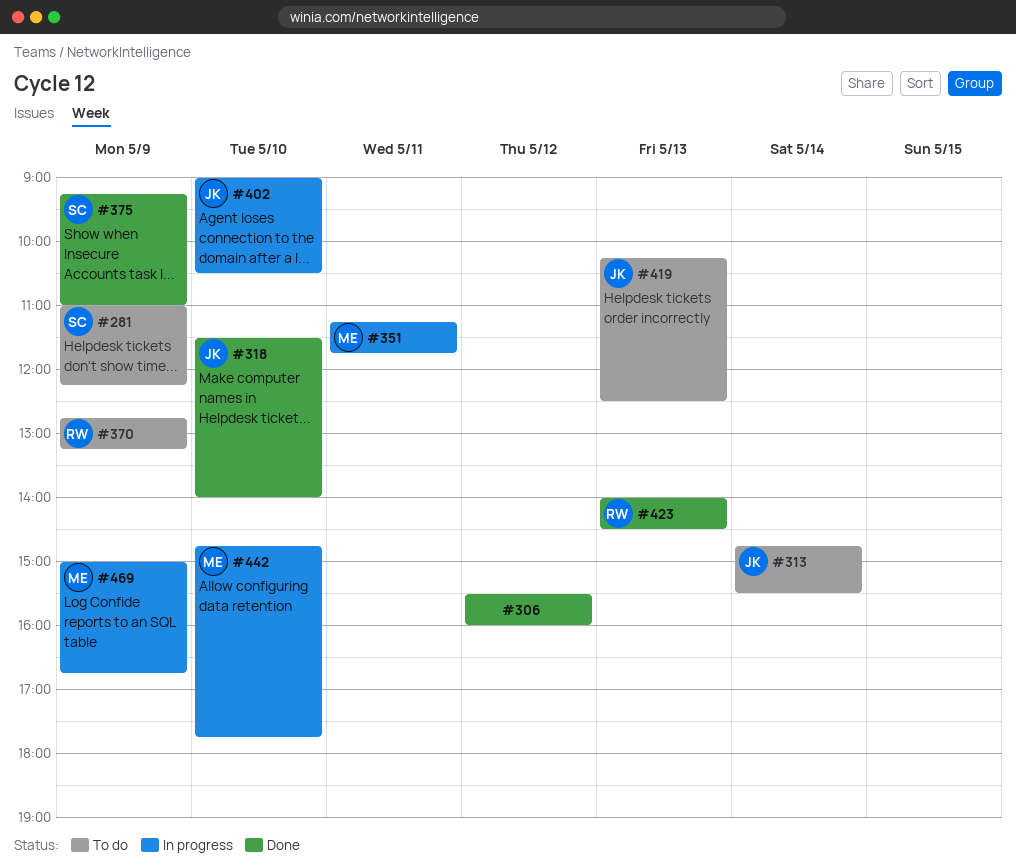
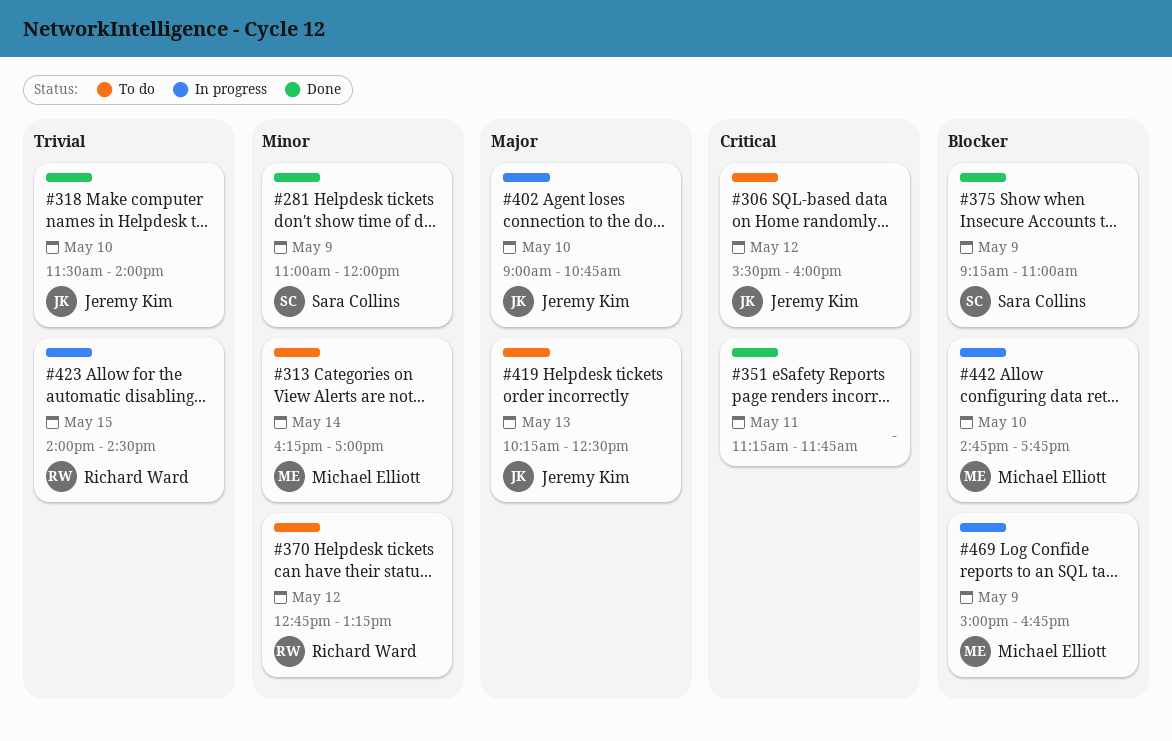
#281, status: To do -> Done
#281, ends: 12:15 -> 12:00
#306, status: Done -> To do
#306, owner: none -> Jeremy Kim
#313, owner: Jeremy Kim -> Michael Elliott
#313, begins: 14:45 -> 16:15
#313, ends: 15:30 -> 17:00
#351, status: In progress -> Done
#351, owner: Michael Elliott -> none
#370, day: May 9 -> May 12
#402, ends: 10:30 -> 10:45
#423, status: Done -> In progress
#423, day: May 13 -> May 15

